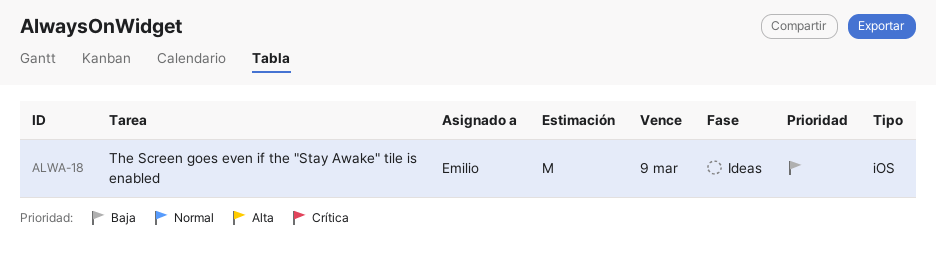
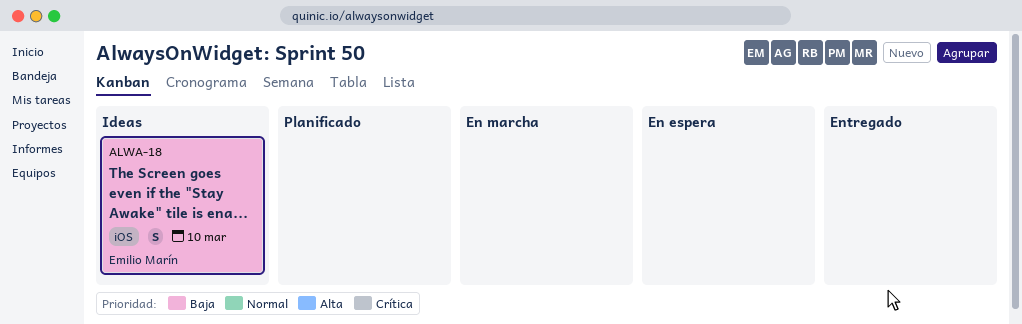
ALWA-18, estimate: M -> S
ALWA-18, due: Mar 9 -> Mar 10

